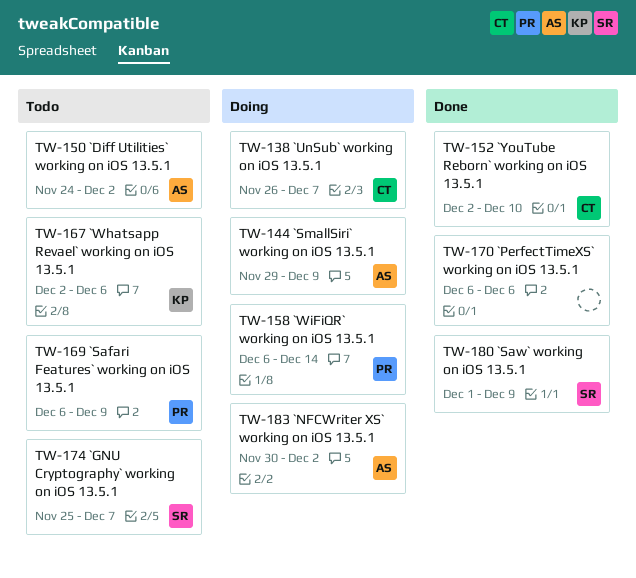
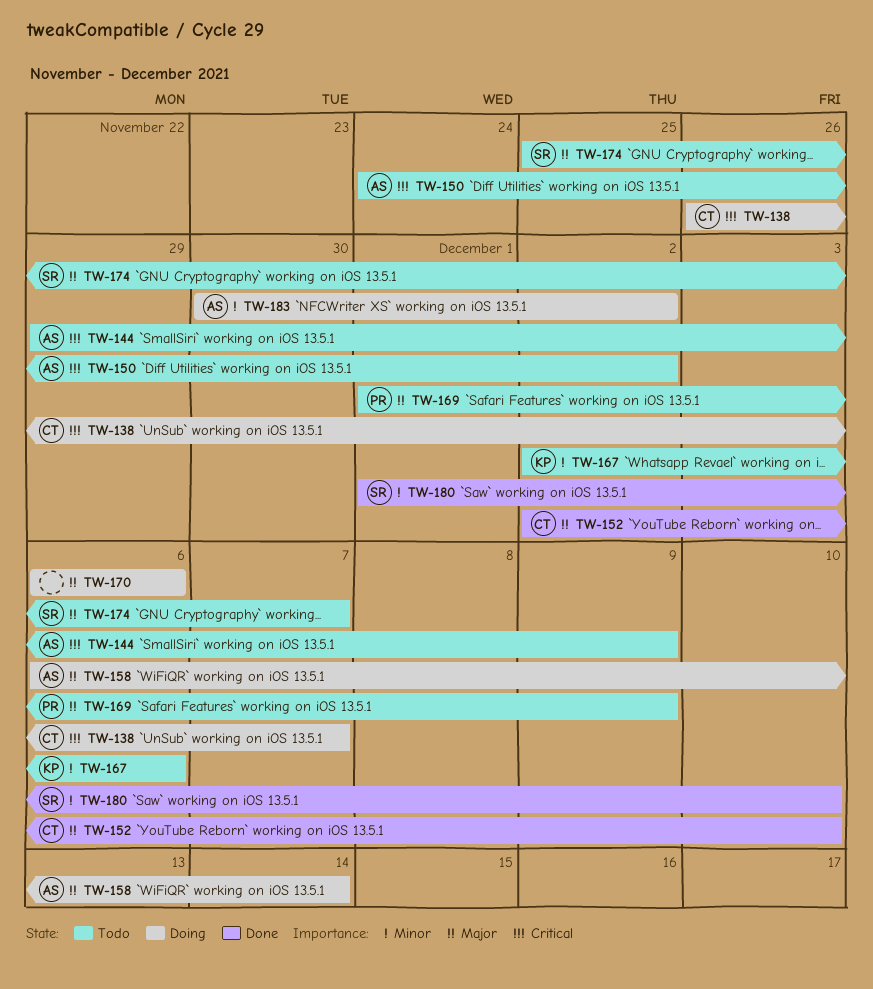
TW-144, status: Doing -> Todo
TW-158, owner: PR -> AS
TW-169, start: Dec 6 -> Dec 1
TW-170, status: Done -> Doing
TW-180, due: Dec 9 -> Dec 10

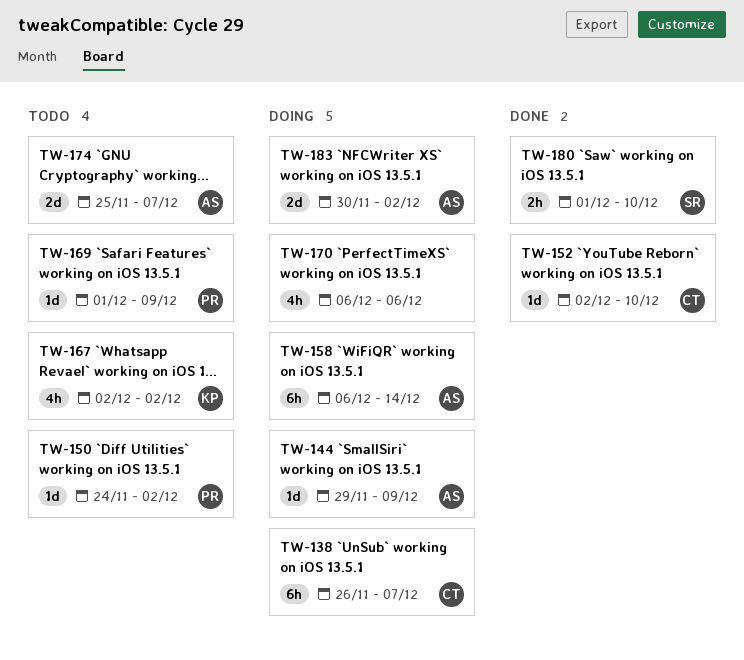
TW-144, status: Todo -> Doing
TW-150, owner: AS -> PR
TW-167, due: Dec 6 -> Dec 2
TW-174, owner: SR -> AS

